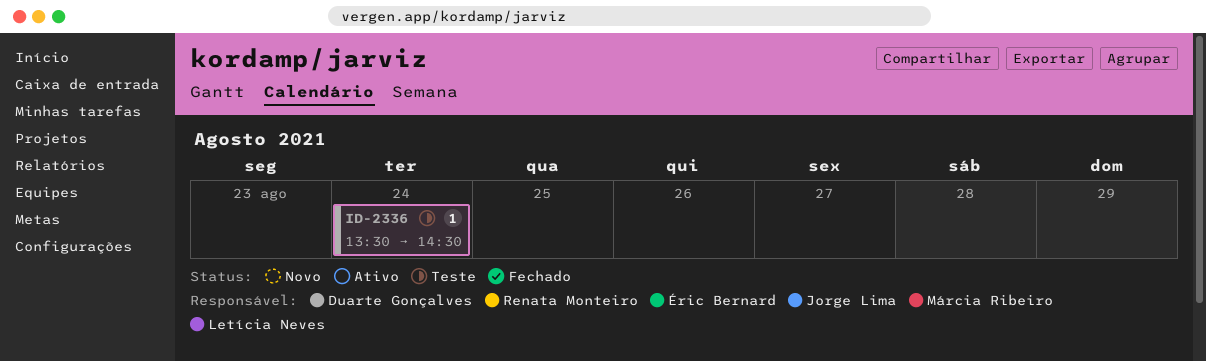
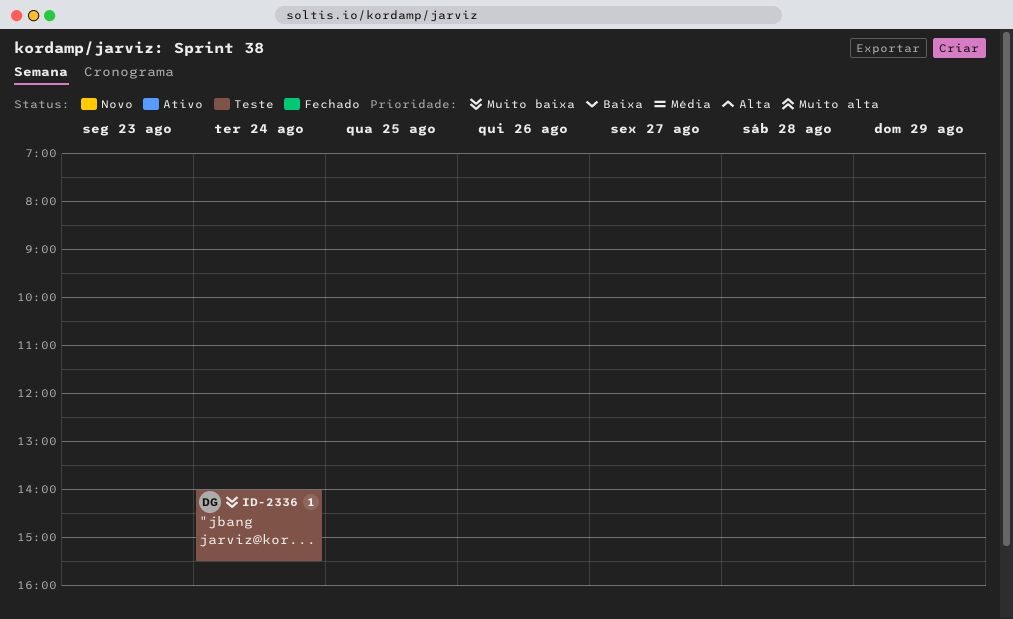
ID-2336, begins: 13:30 -> 14:00
ID-2336, ends: 14:30 -> 15:30

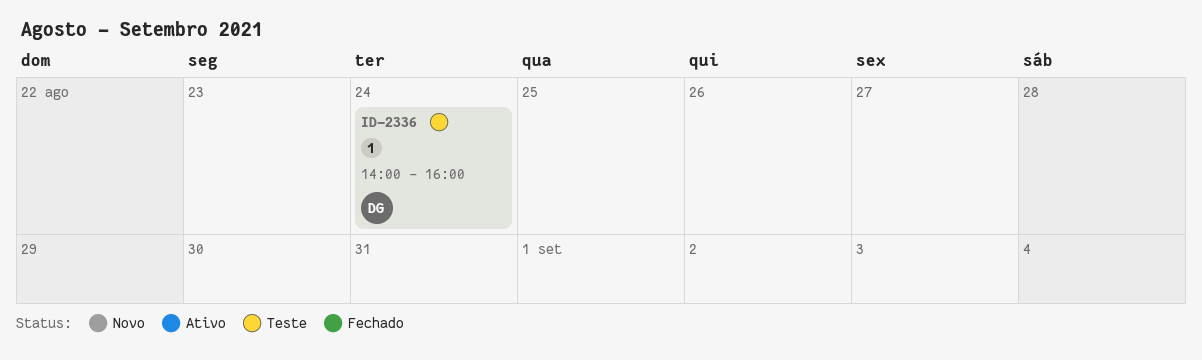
ID-2336, ends: 15:30 -> 16:00

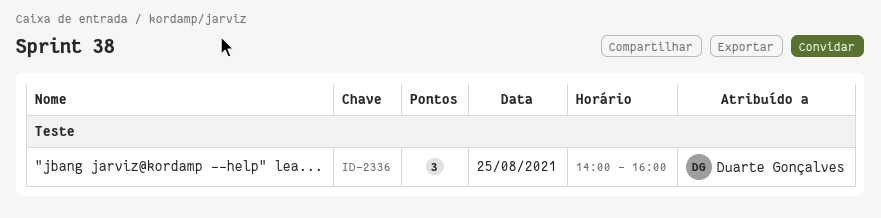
ID-2336, estimate: 1 -> 3
ID-2336, day: Aug 24 -> Aug 25

